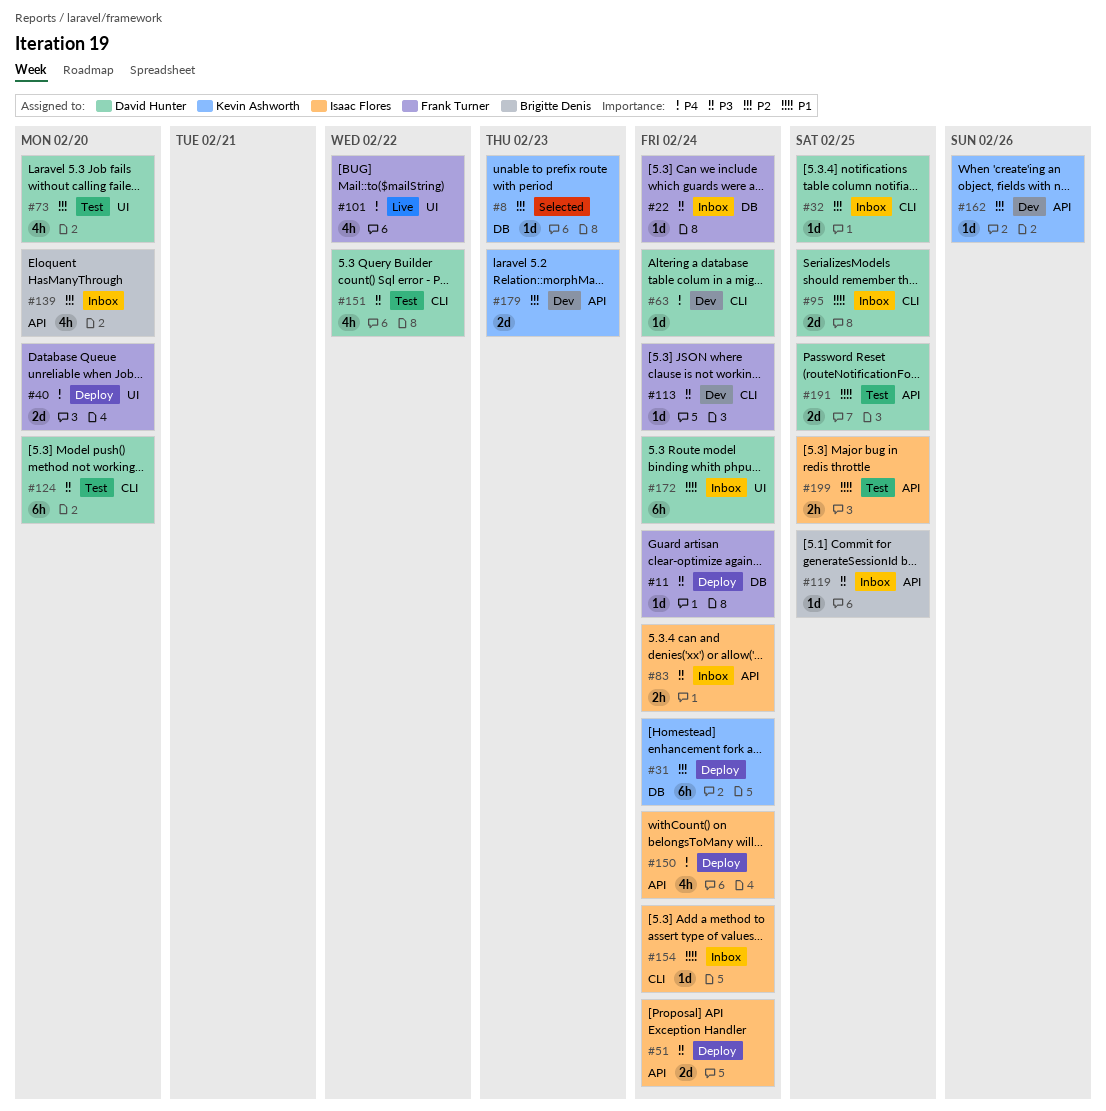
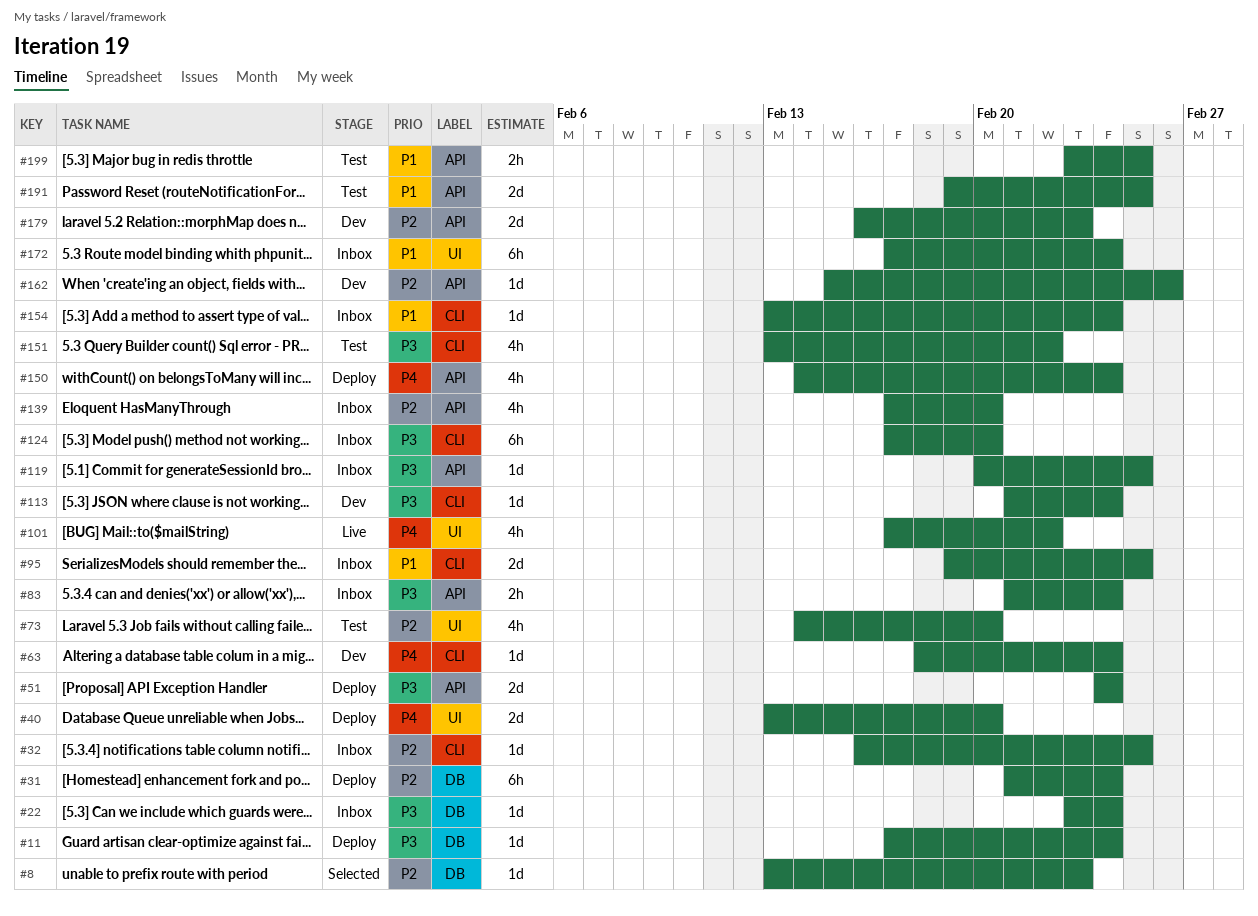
#124, status: Test -> Inbox

